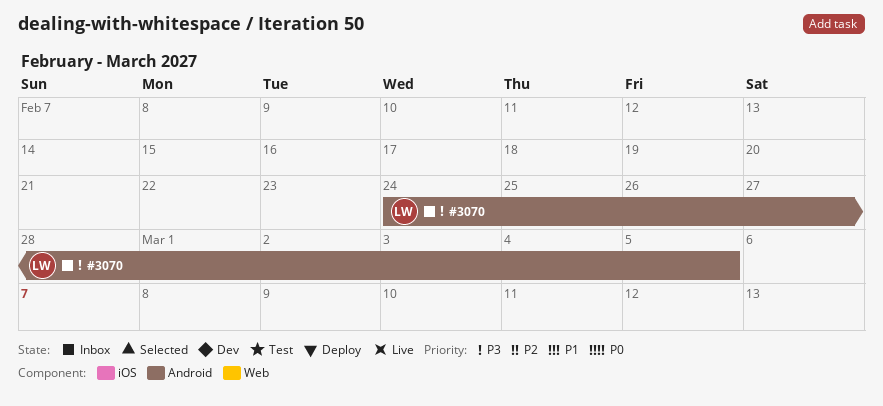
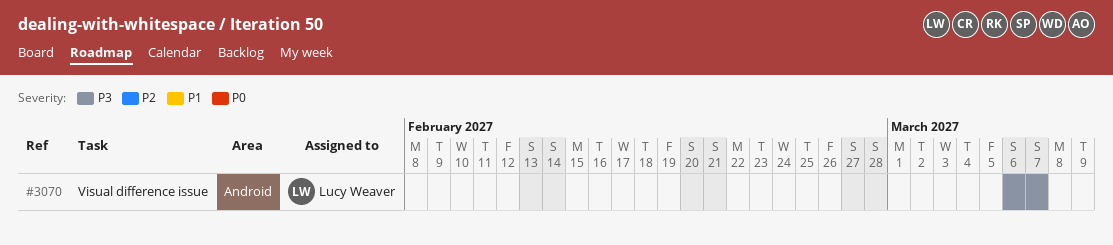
#3070, start: Feb 24 -> Mar 6
#3070, due: Mar 5 -> Mar 7

